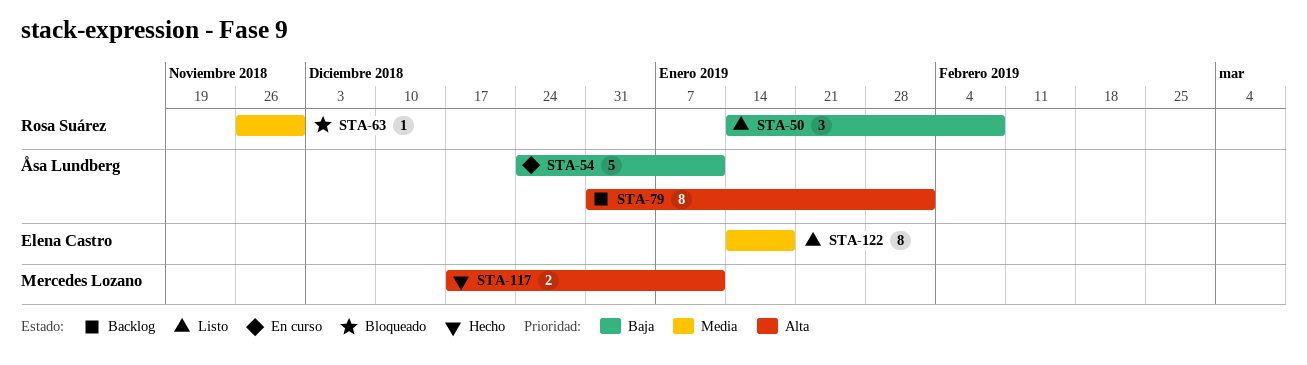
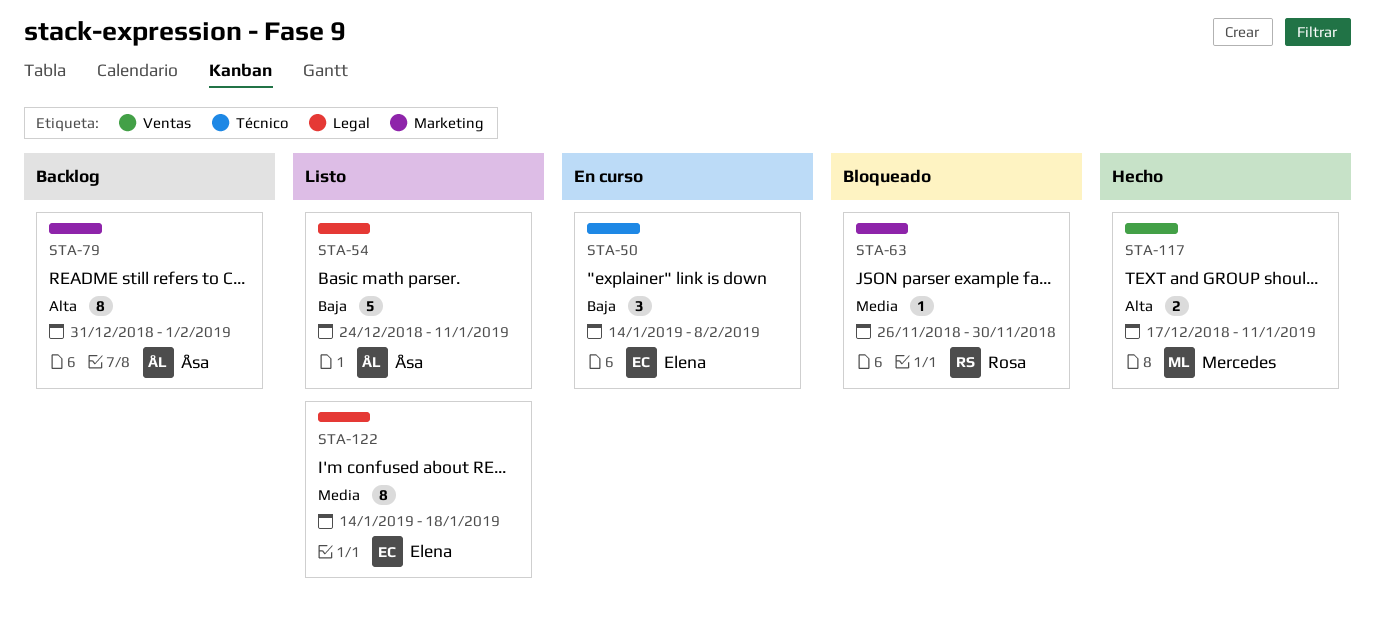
STA-50, status: Listo -> En curso
STA-50, owner: Rosa Suárez -> Elena Castro
STA-54, status: En curso -> Listo

